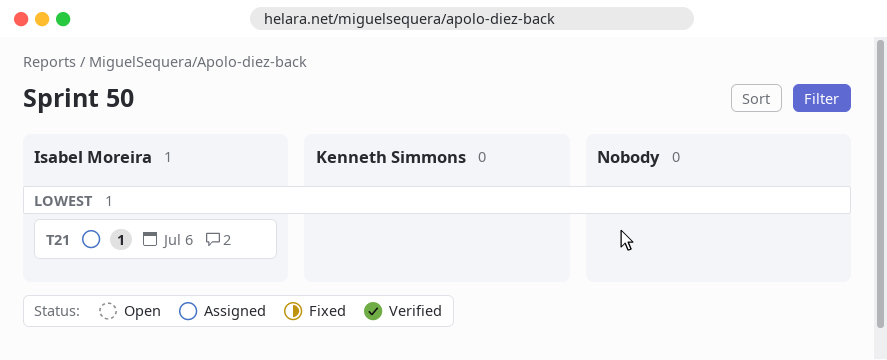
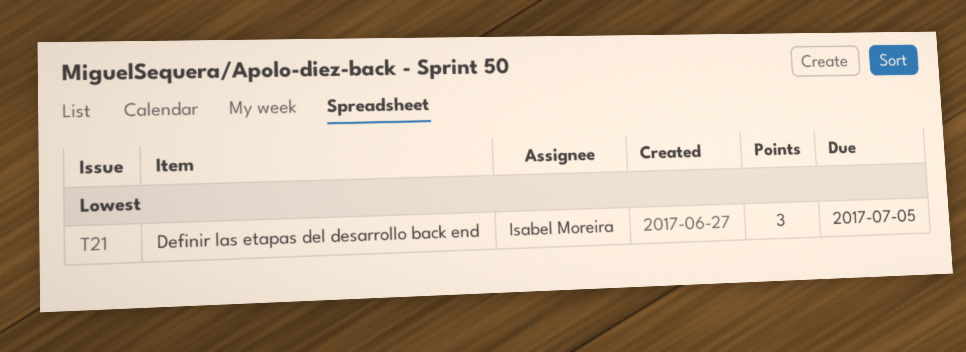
T21, estimate: 1 -> 3
T21, due: Jul 6 -> Jul 5

